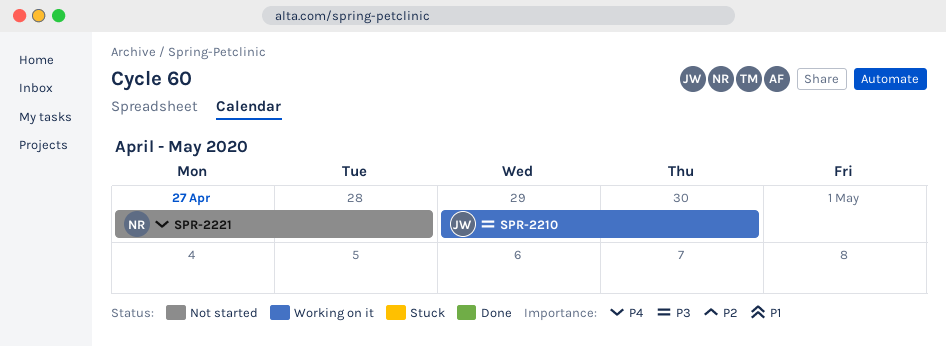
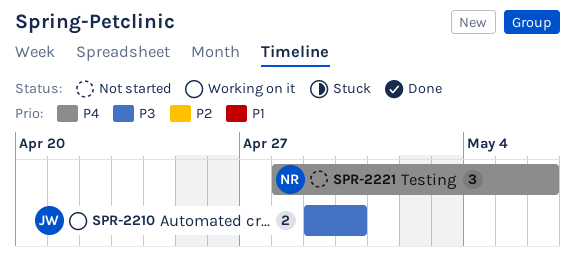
SPR-2221, start: Apr 27 -> Apr 28
SPR-2221, due: Apr 28 -> May 6

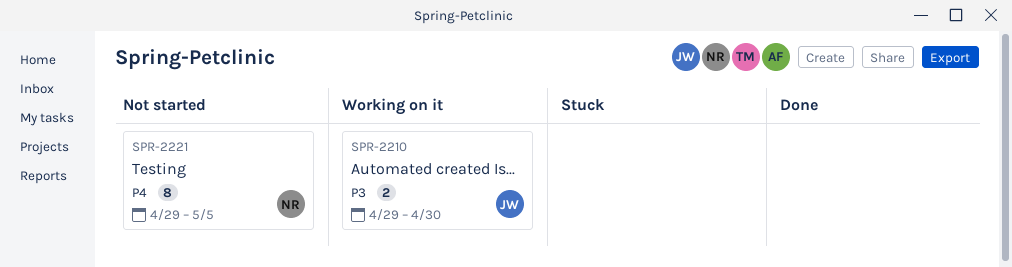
SPR-2221, estimate: 3 -> 8
SPR-2221, start: Apr 28 -> Apr 29
SPR-2221, due: May 6 -> May 5

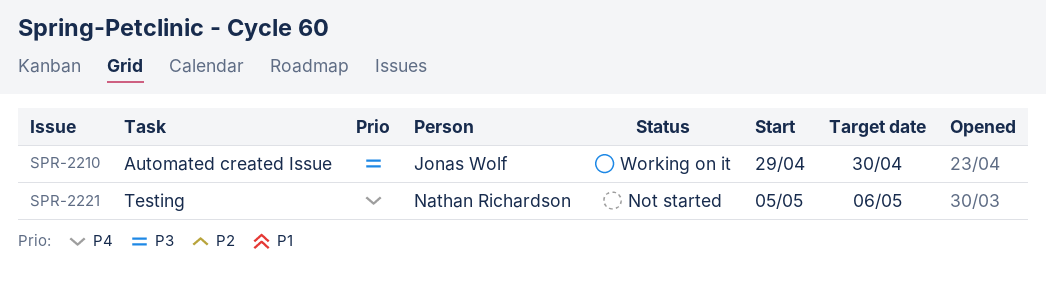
SPR-2221, start: Apr 29 -> May 5
SPR-2221, due: May 5 -> May 6

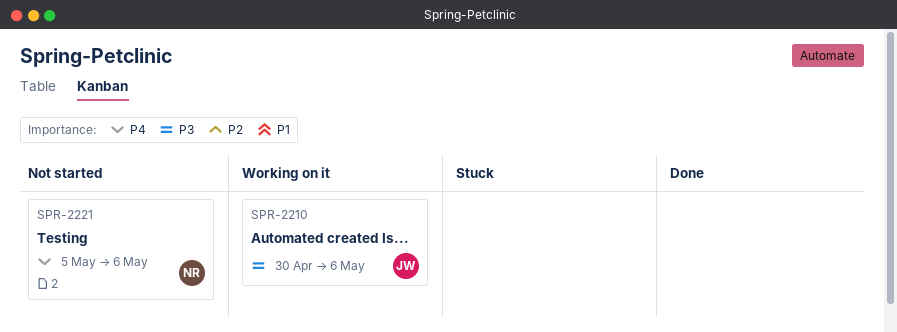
SPR-2210, start: Apr 29 -> Apr 30
SPR-2210, due: Apr 30 -> May 6

